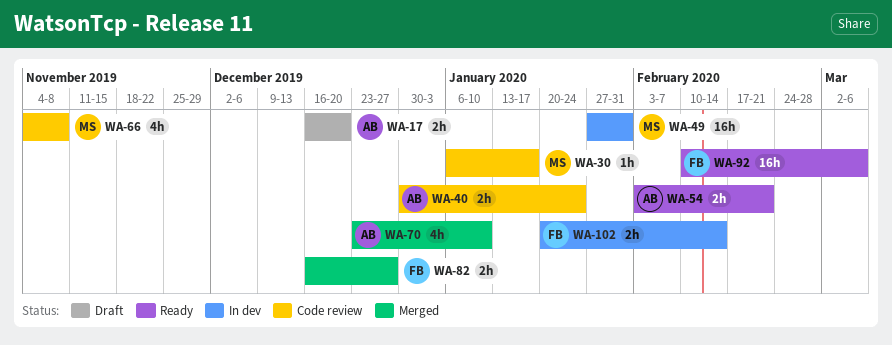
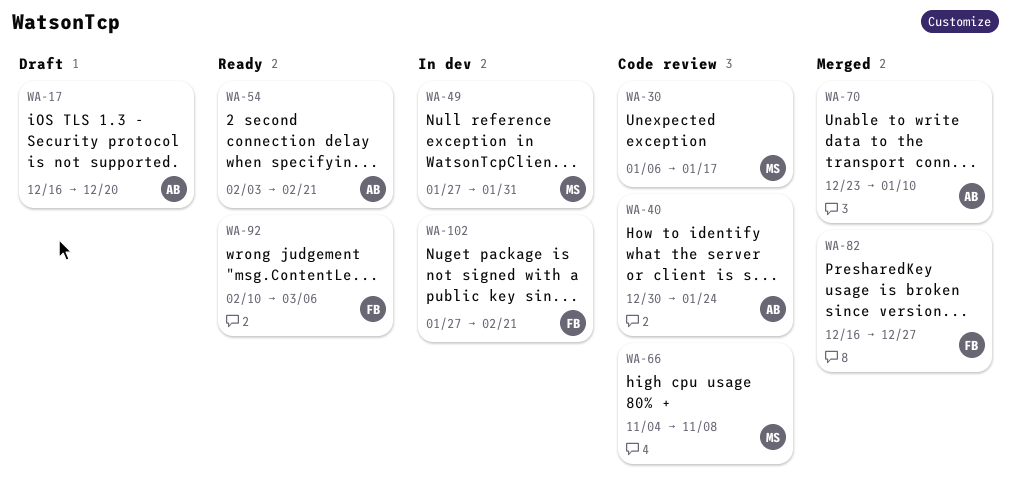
WA-102, start: Jan 20 -> Jan 27
WA-102, due: Feb 14 -> Feb 21

